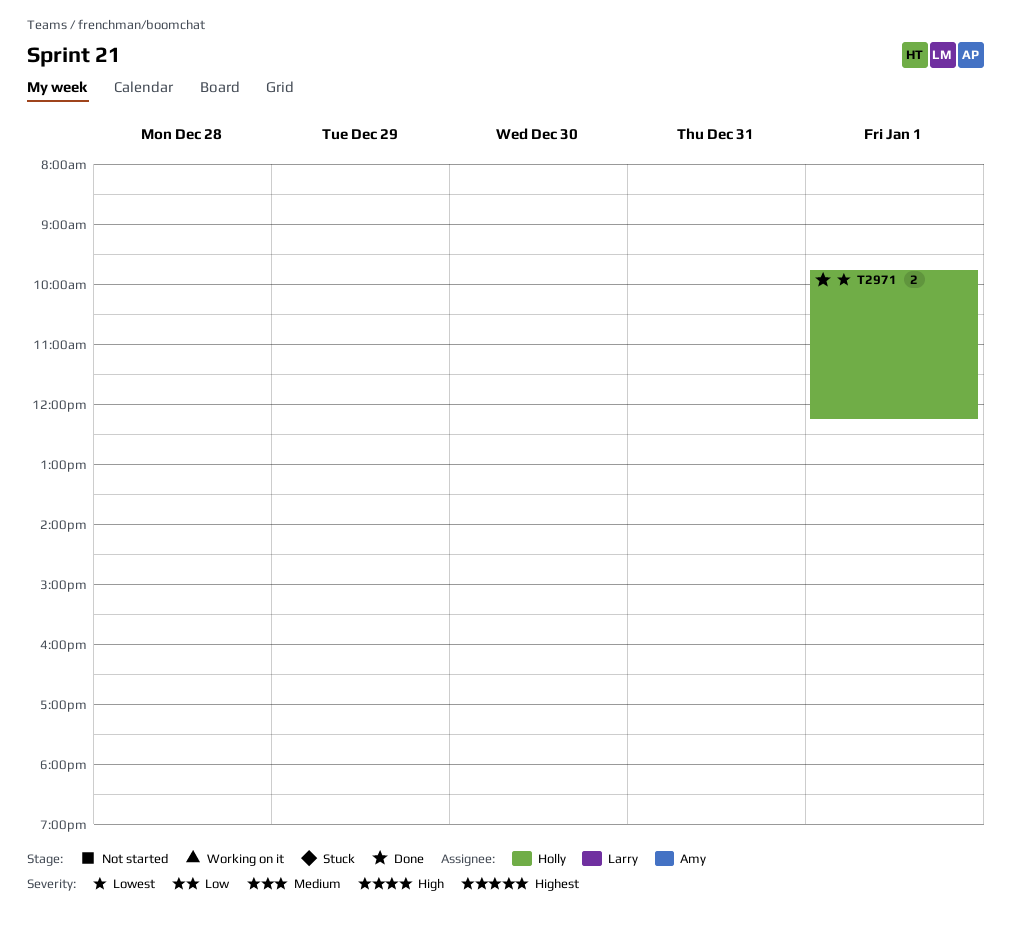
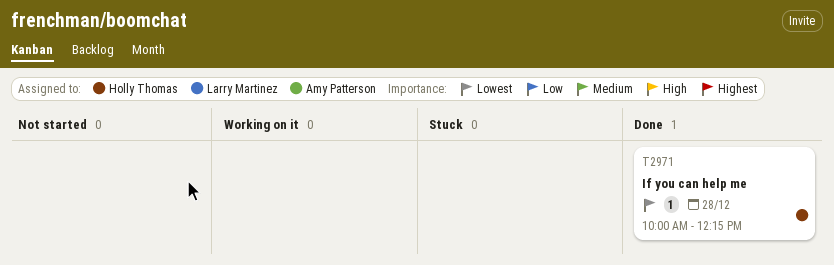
T2971, estimate: 2 -> 1
T2971, day: Jan 1 -> Dec 28
T2971, begins: 09:45 -> 10:00

